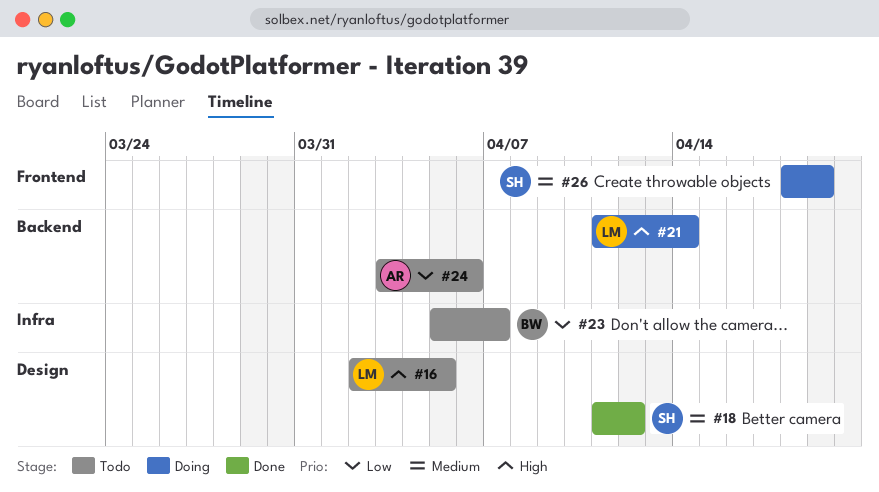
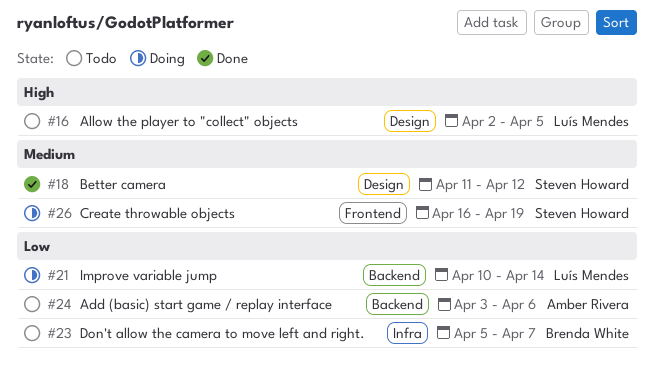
#21, priority: High -> Low
#21, start: Apr 11 -> Apr 10
#26, start: Apr 18 -> Apr 16

